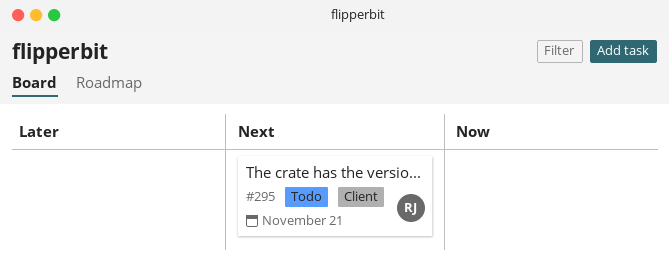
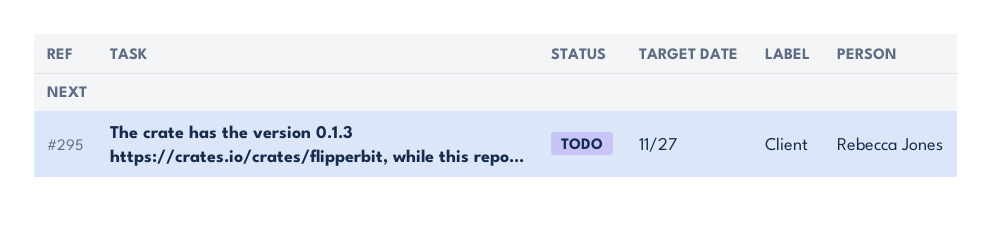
#295, due: Nov 21 -> Nov 27

